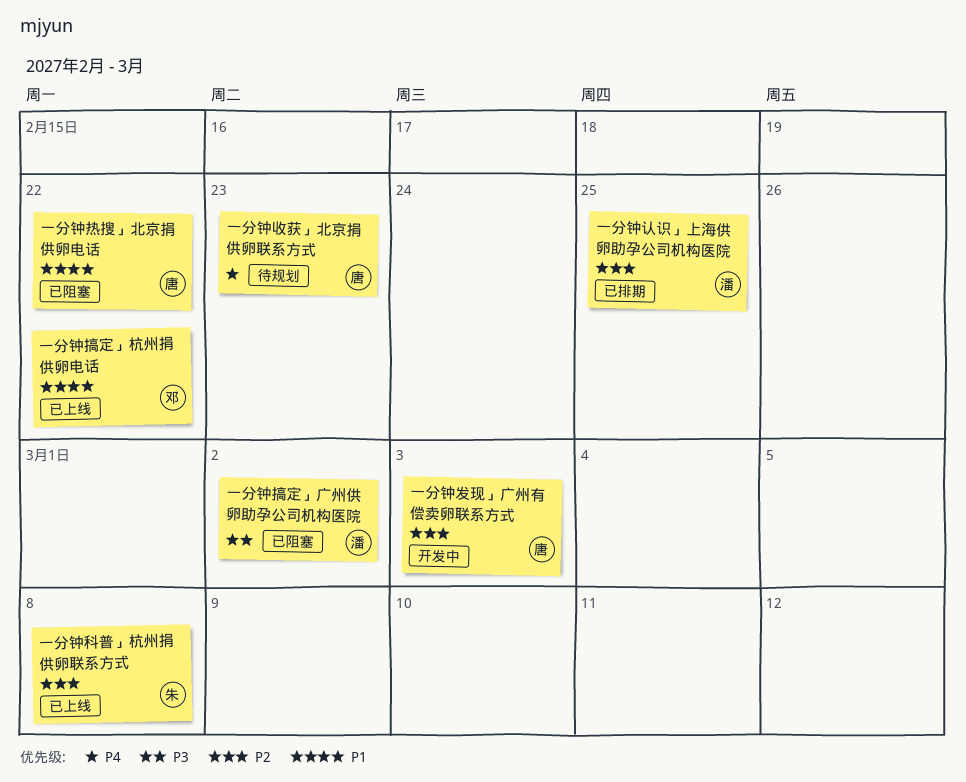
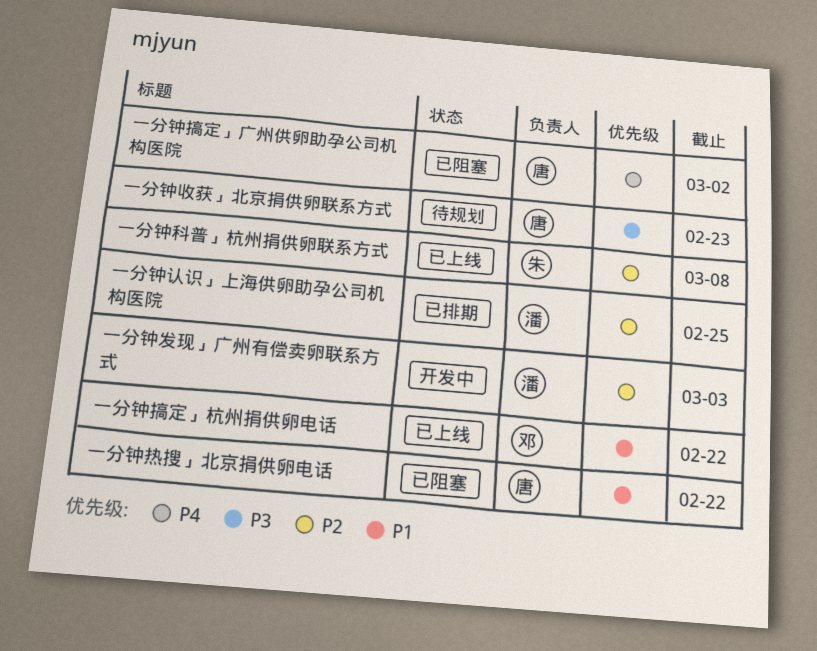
一分钟发现」广州有偿卖卵联系方式, owner: 唐 -> 潘
一分钟搞定」广州供卵助孕公司机构医院, owner: 潘 -> 唐
一分钟搞定」广州供卵助孕公司机构医院, priority: P3 -> P4
一分钟收获」北京捐供卵联系方式, priority: P4 -> P3

